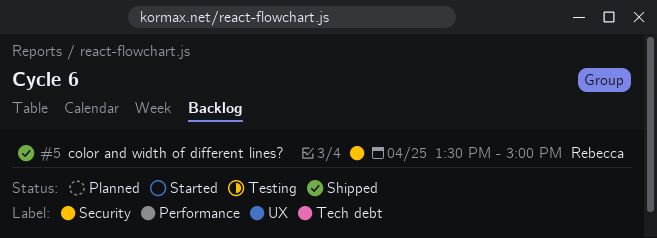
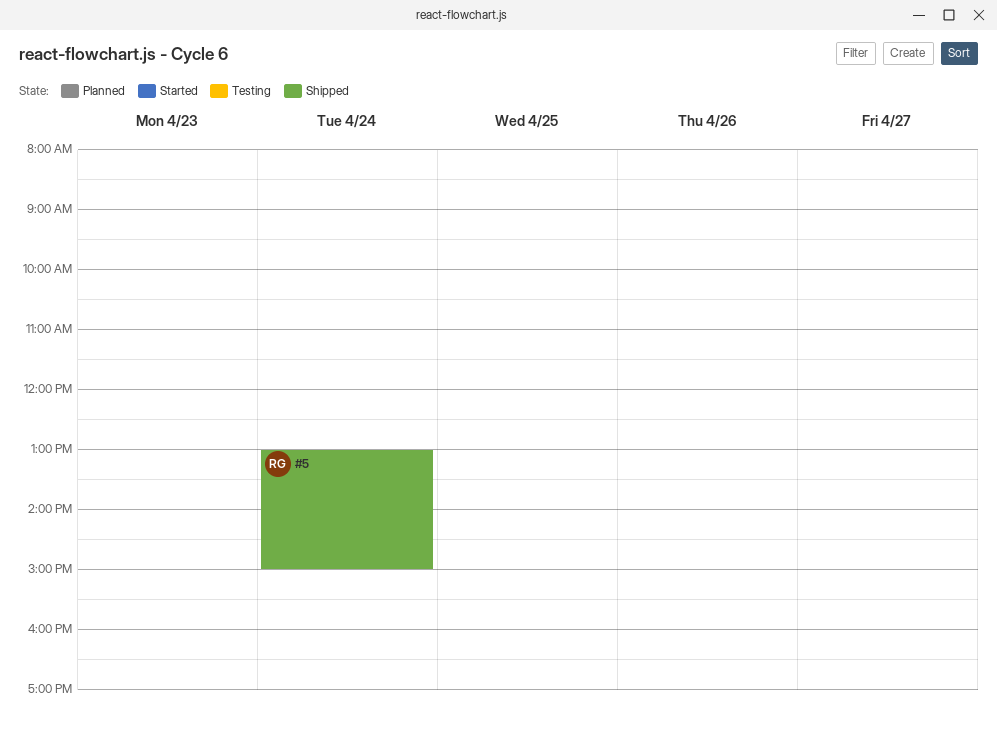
#5, day: Apr 25 -> Apr 24
#5, begins: 13:30 -> 13:00

